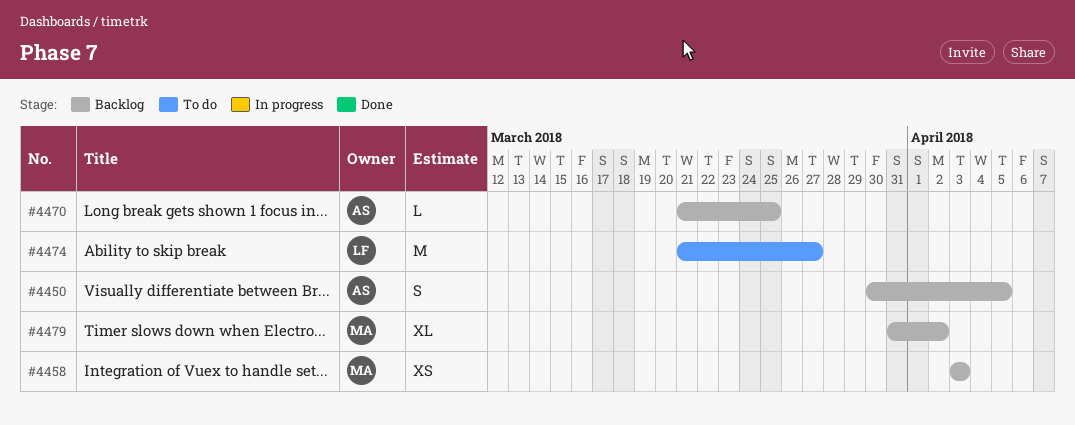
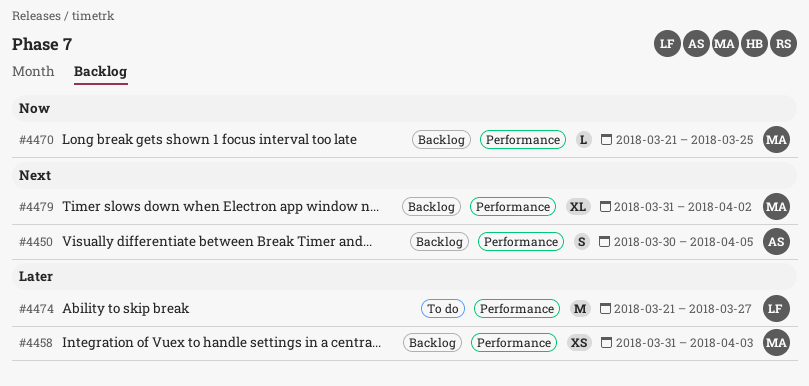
#4458, start: Apr 3 -> Mar 31
#4470, owner: AS -> MA

